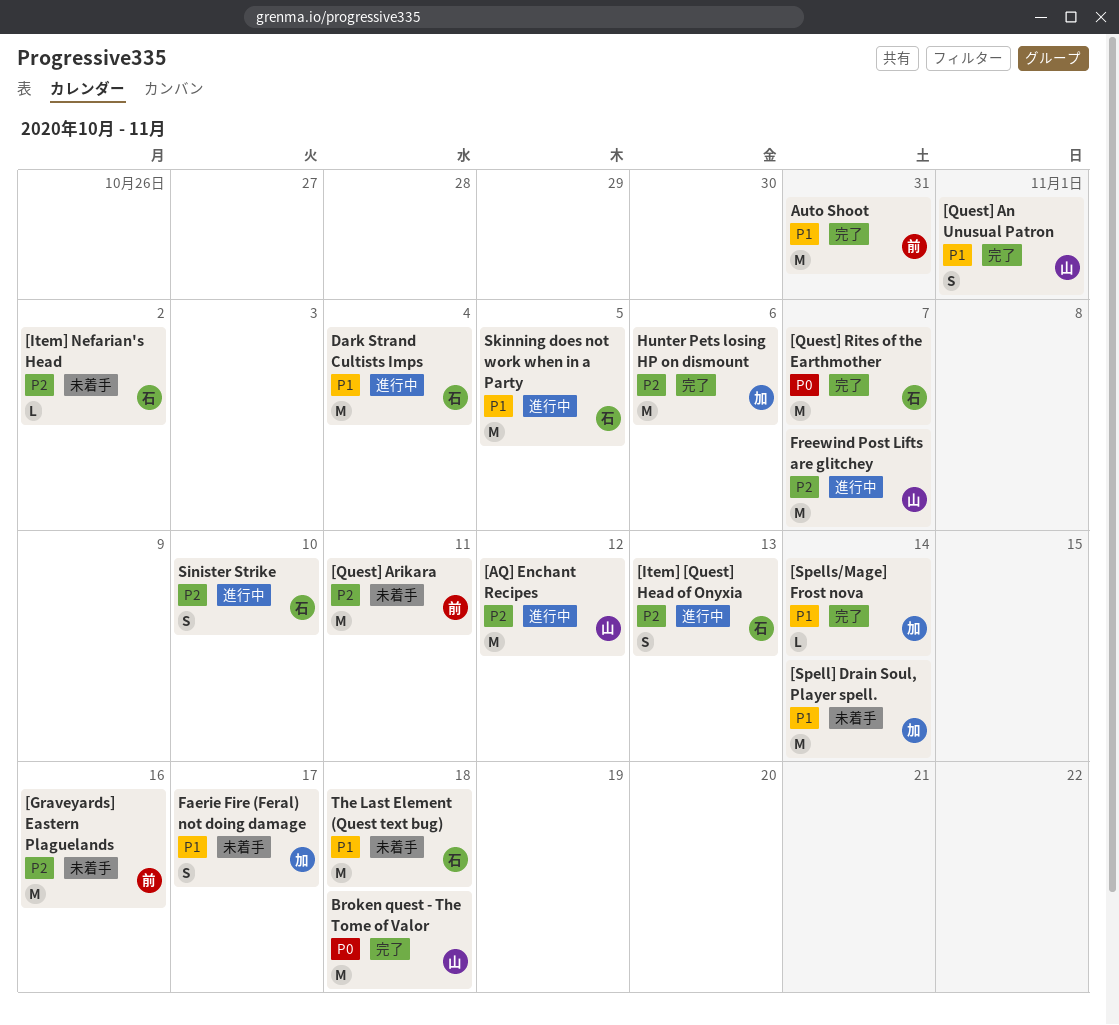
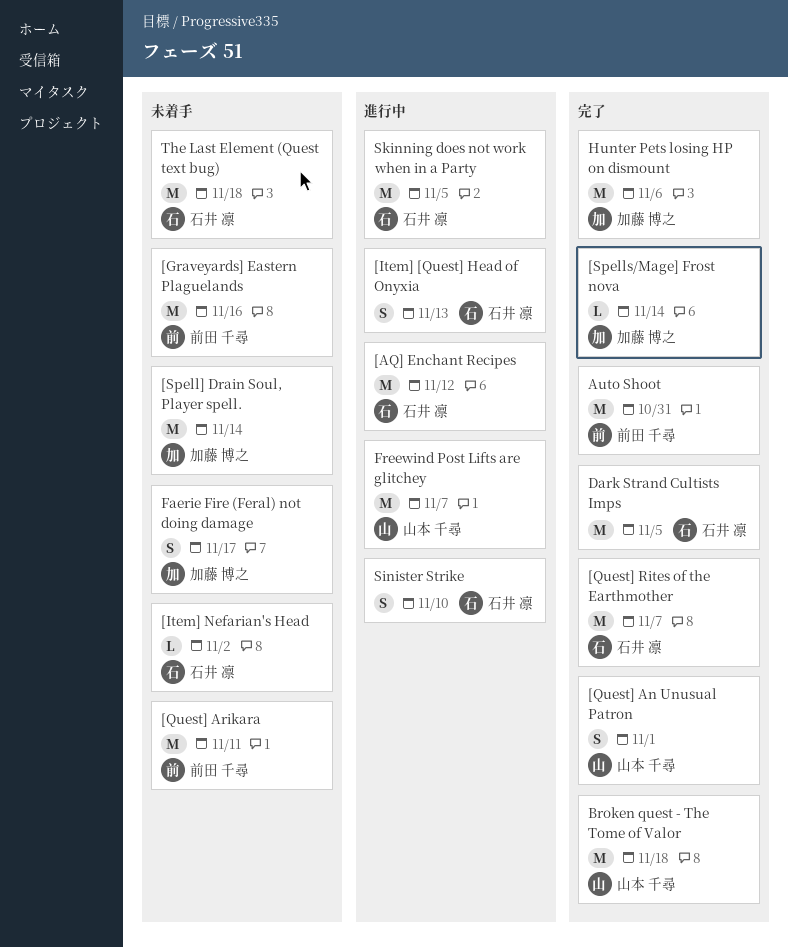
[AQ] Enchant Recipes, owner: 山本 千尋 -> 石井 凛
Dark Strand Cultists Imps, status: 進行中 -> 完了
Dark Strand Cultists Imps, due: Nov 4 -> Nov 5

